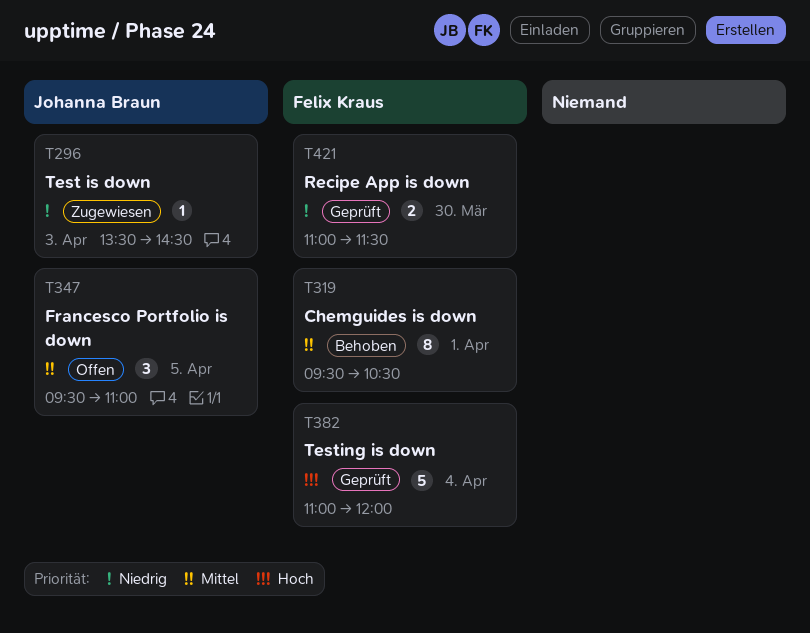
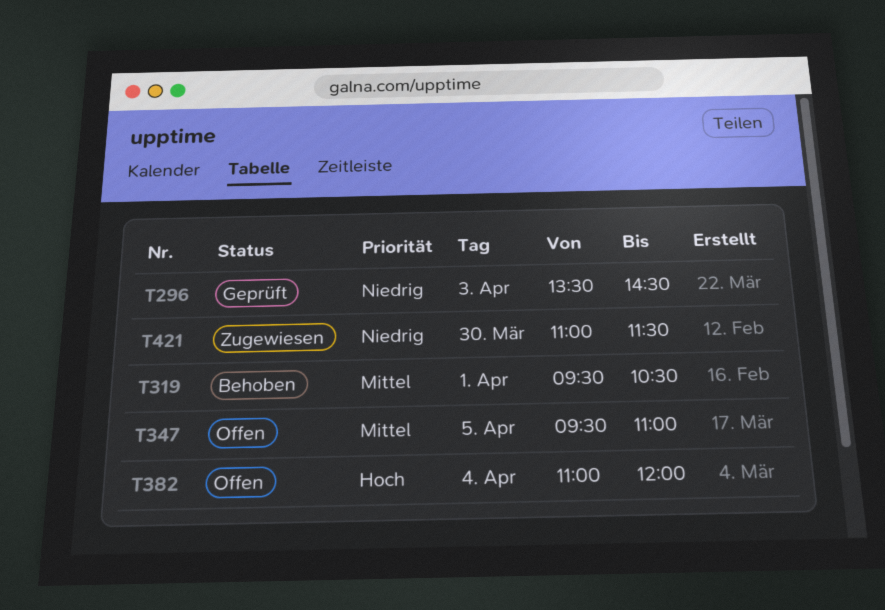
T296, status: Zugewiesen -> Geprüft
T382, status: Geprüft -> Offen
T421, status: Geprüft -> Zugewiesen

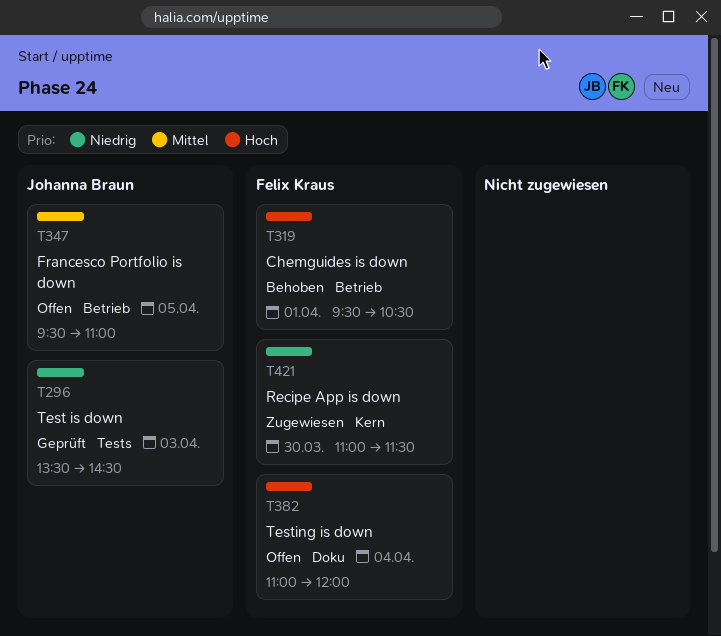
T319, priority: Mittel -> Hoch

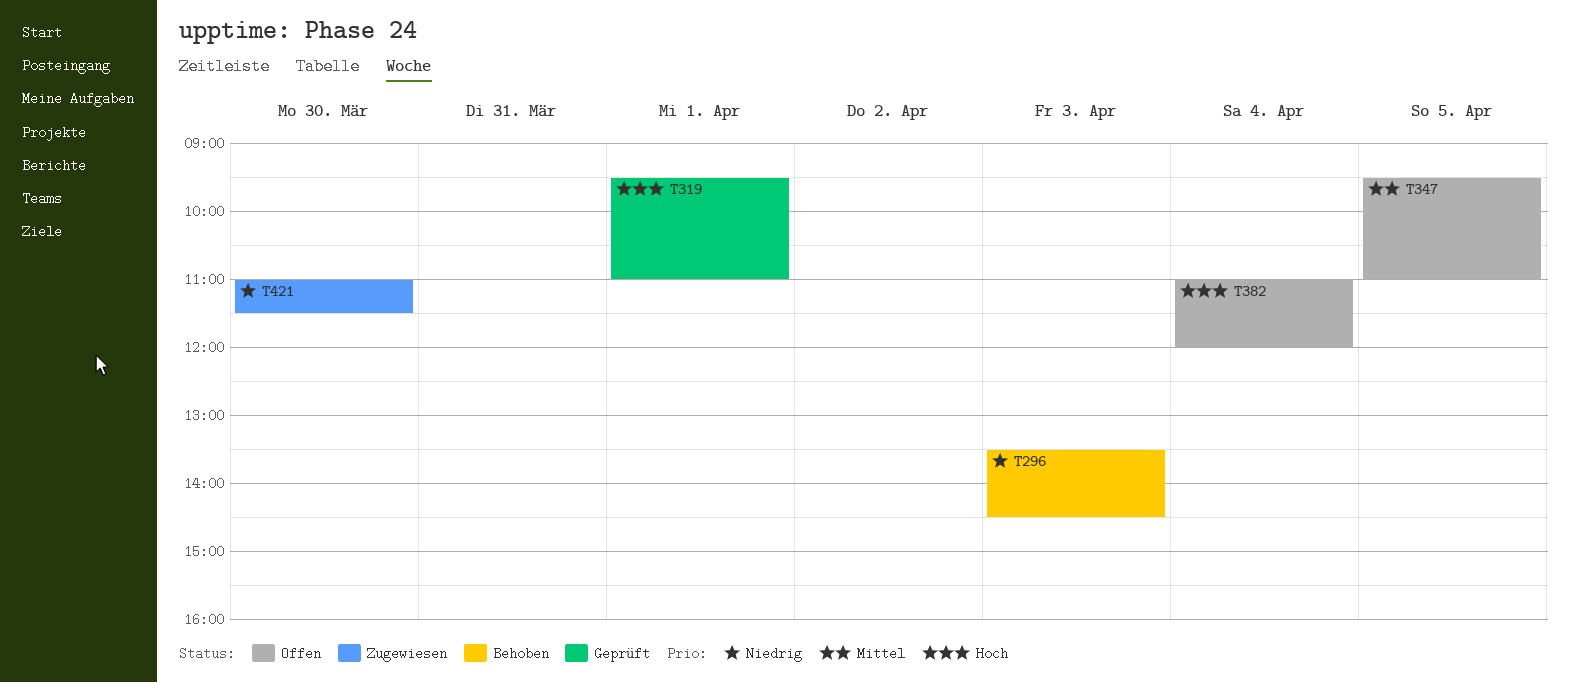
T296, status: Geprüft -> Behoben
T319, status: Behoben -> Geprüft
T319, ends: 10:30 -> 11:00

